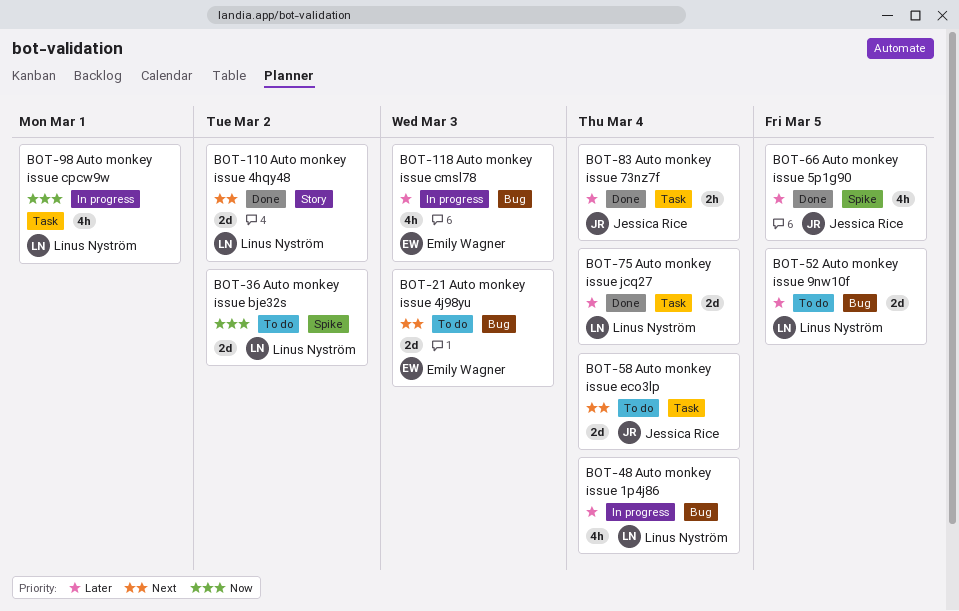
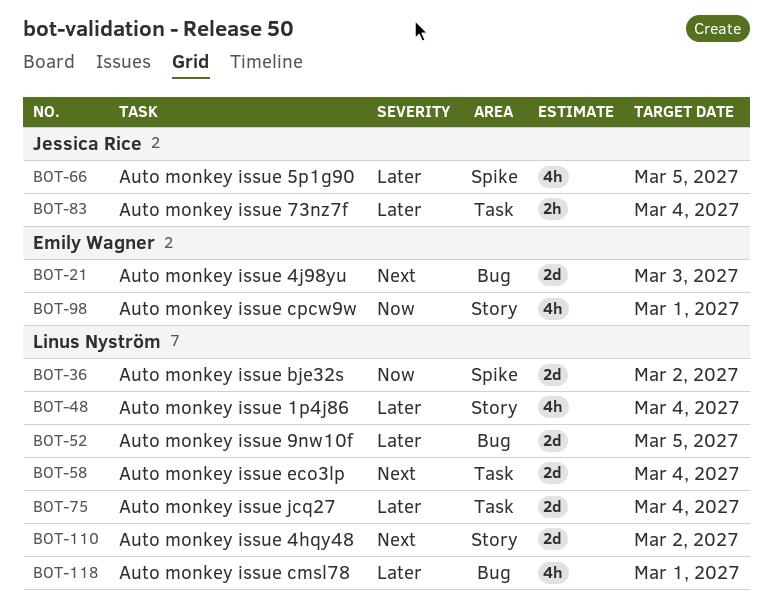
BOT-48, label: Bug -> Story
BOT-58, owner: Jessica Rice -> Linus Nyström
BOT-98, owner: Linus Nyström -> Emily Wagner
BOT-98, label: Task -> Story
BOT-118, owner: Emily Wagner -> Linus Nyström
BOT-118, due: Mar 3 -> Mar 1

